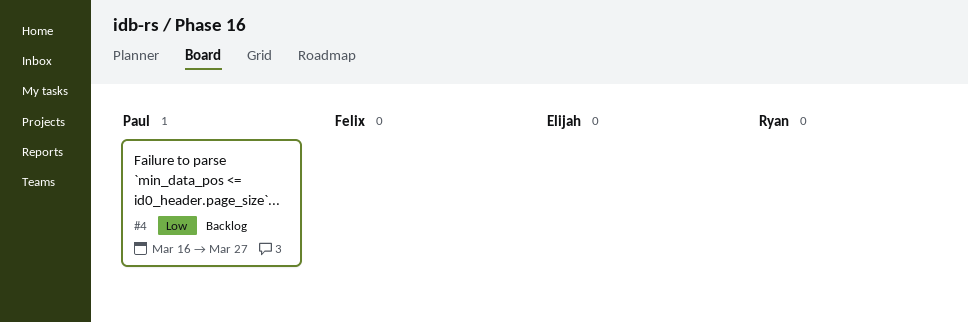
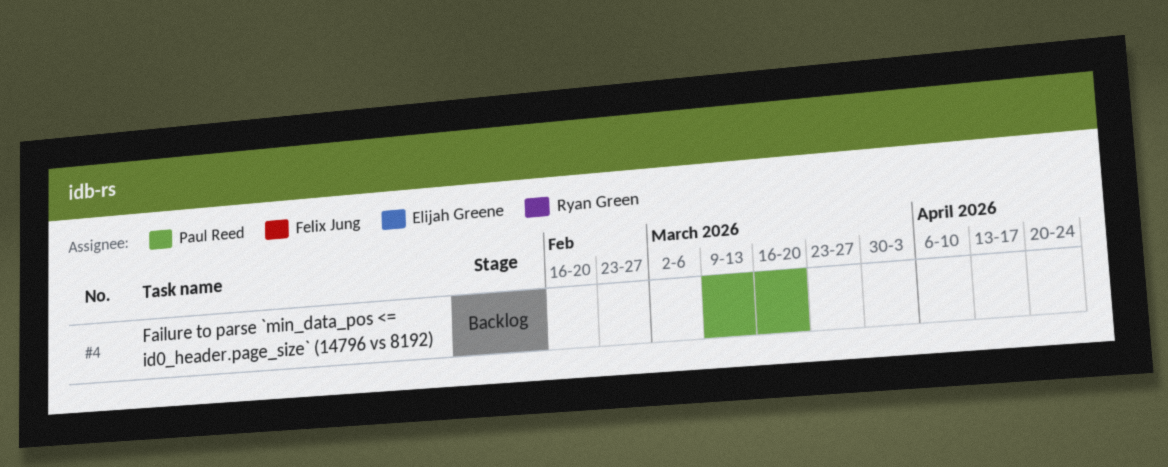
#4, start: Mar 16 -> Mar 9
#4, due: Mar 27 -> Mar 20

